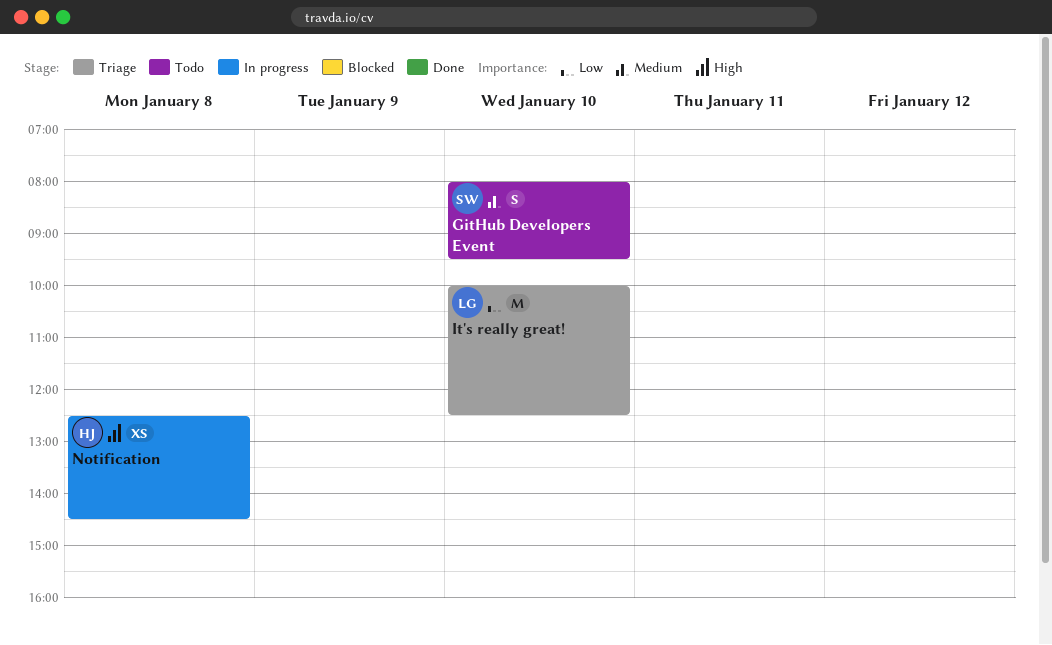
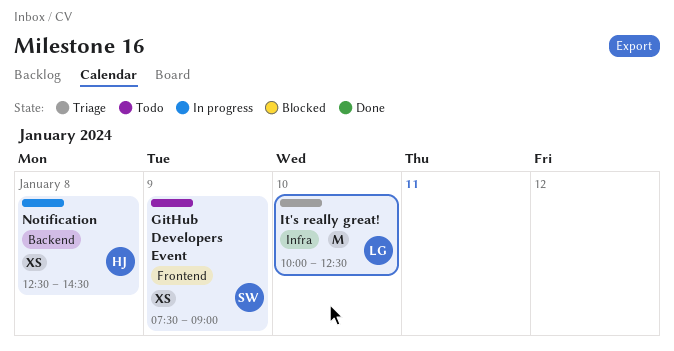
GitHub Developers Event, estimate: S -> XS
GitHub Developers Event, day: Jan 10 -> Jan 9
GitHub Developers Event, begins: 08:00 -> 07:30
GitHub Developers Event, ends: 09:30 -> 09:00

